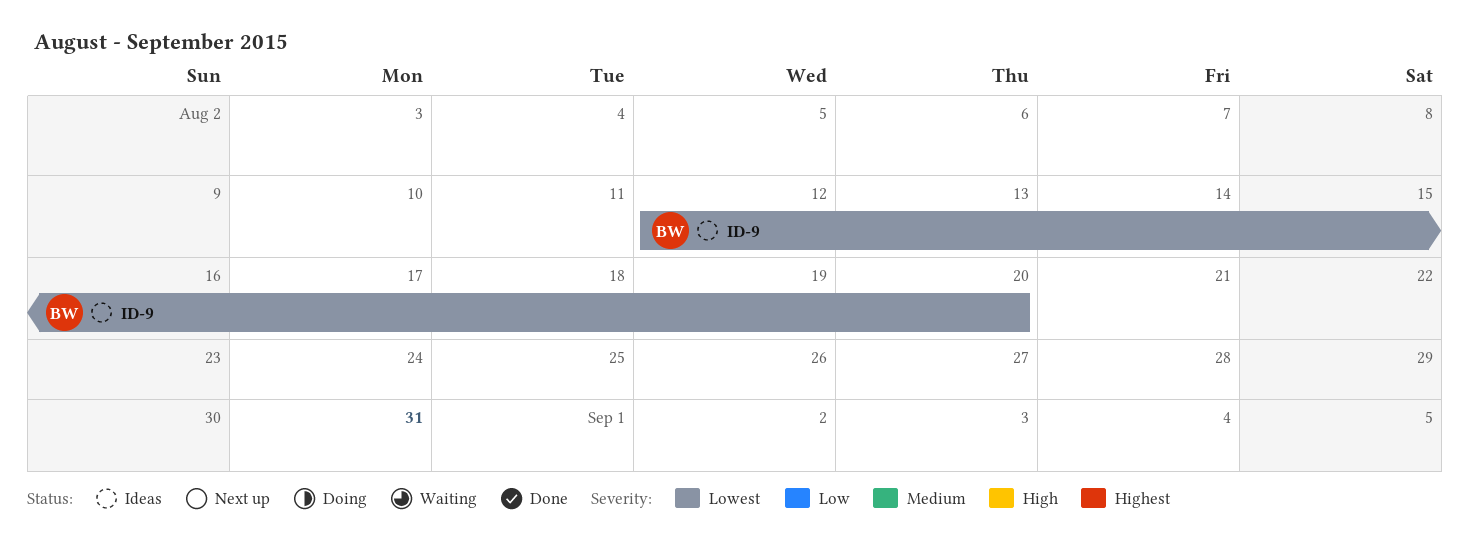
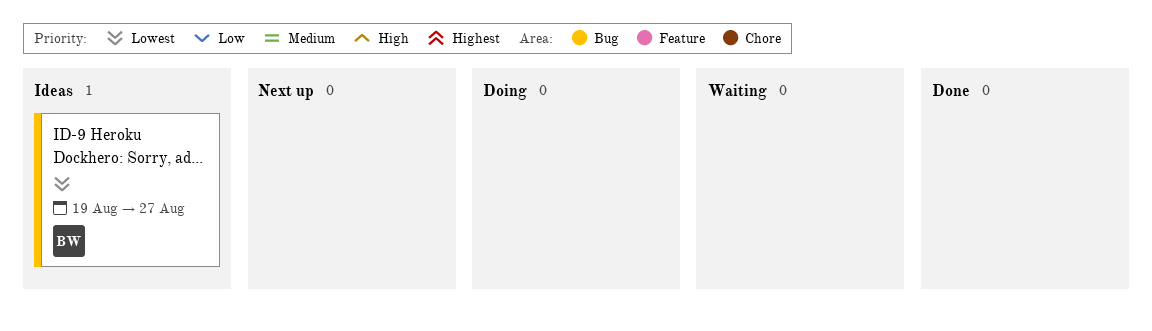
ID-9, start: Aug 12 -> Aug 19
ID-9, due: Aug 20 -> Aug 27

